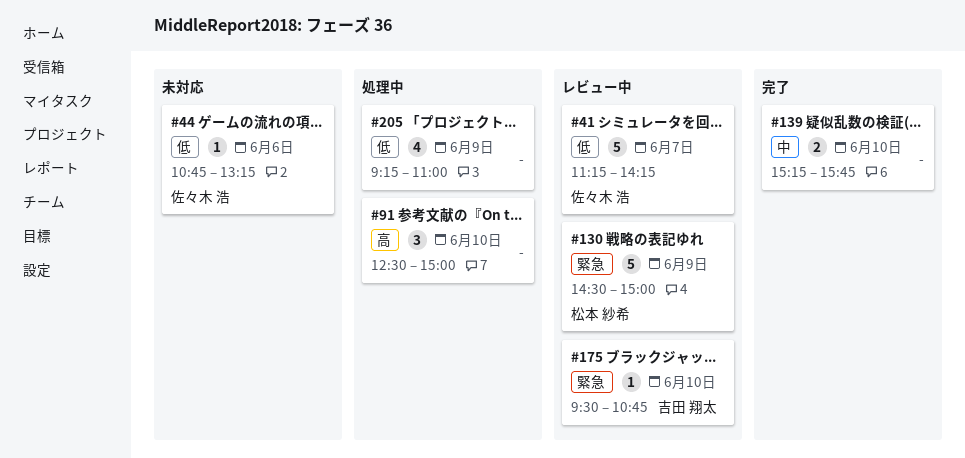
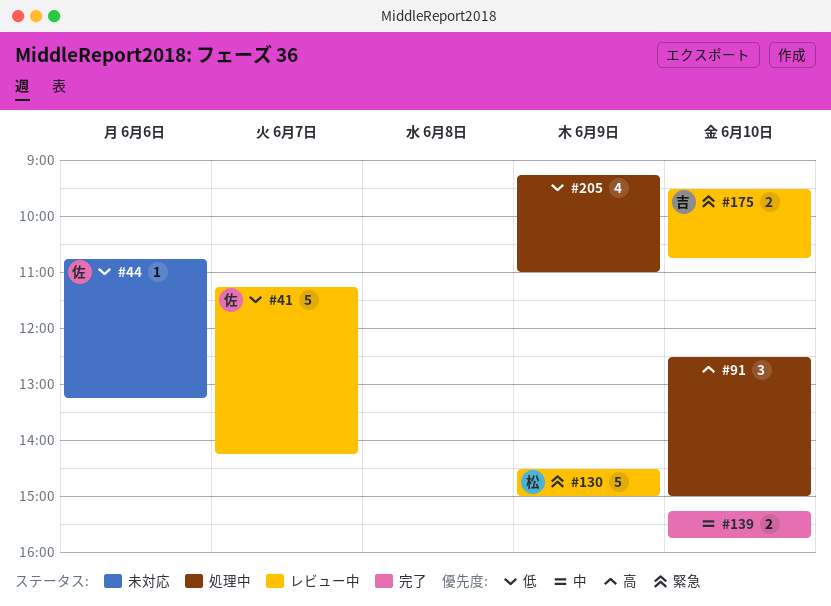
#175, estimate: 1 -> 2

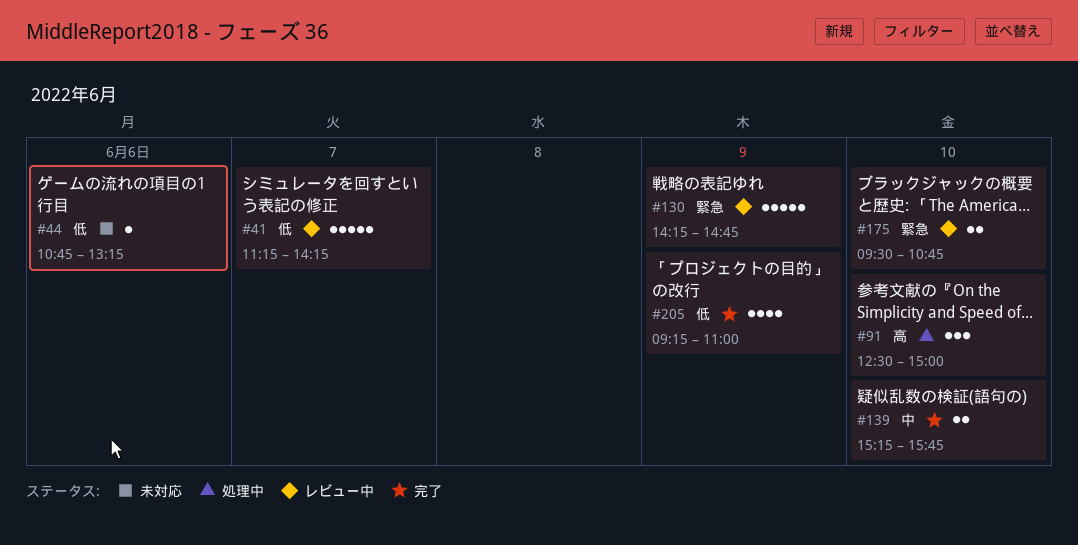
#130, begins: 14:30 -> 14:15
#130, ends: 15:00 -> 14:45
#205, status: 処理中 -> 完了

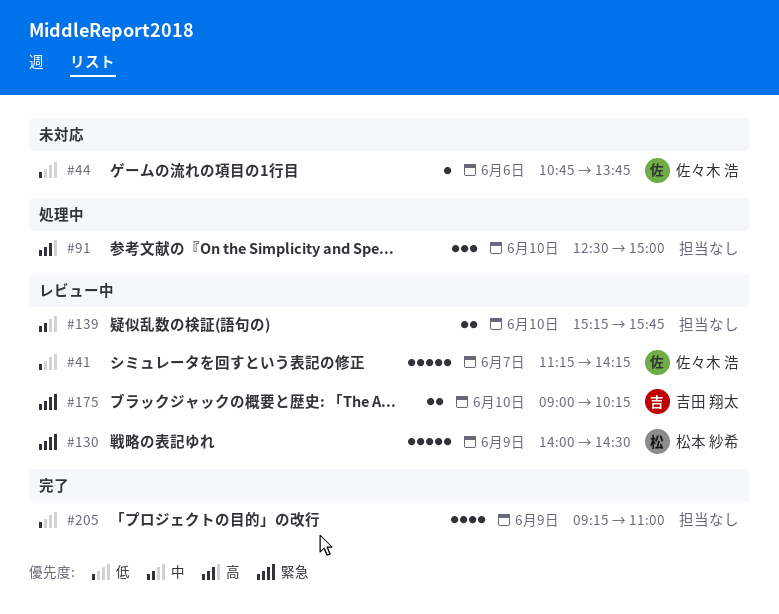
#44, ends: 13:15 -> 13:45
#130, begins: 14:15 -> 14:00
#130, ends: 14:45 -> 14:30
#139, status: 完了 -> レビュー中
#175, begins: 09:30 -> 09:00
#175, ends: 10:45 -> 10:15

